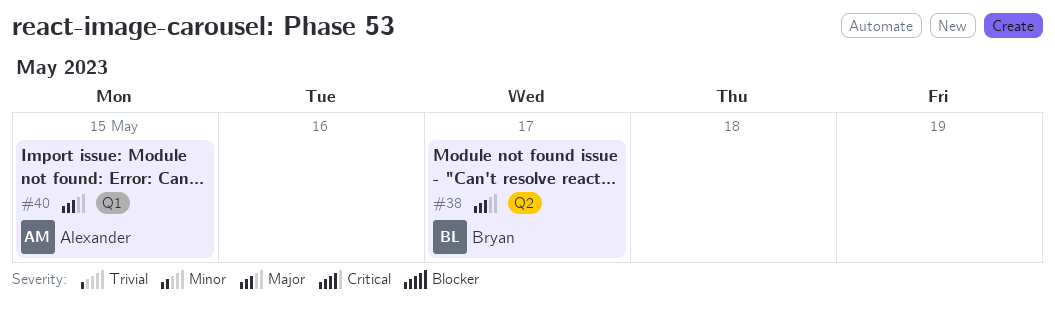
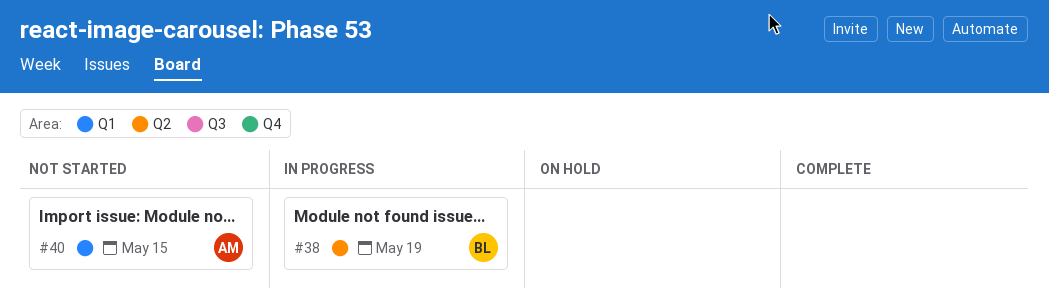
#38, due: May 17 -> May 19

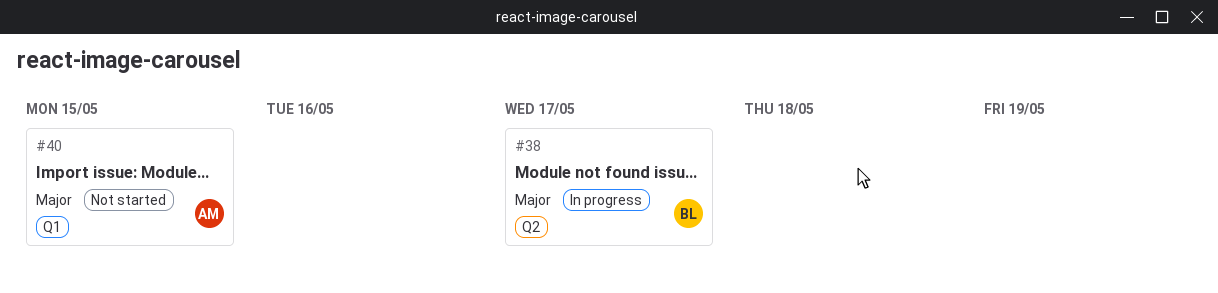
#38, due: May 19 -> May 17

